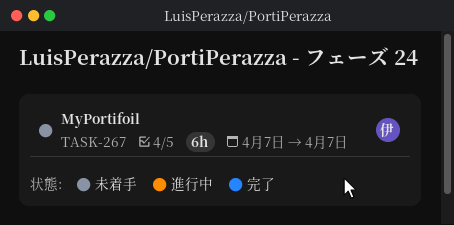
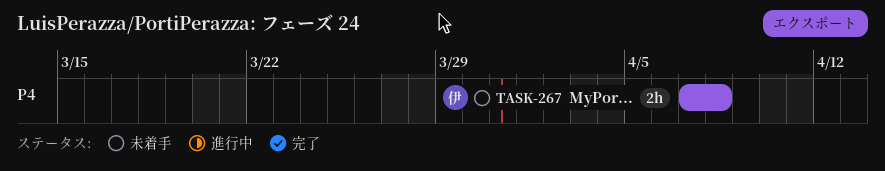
TASK-267, estimate: 6h -> 2h
TASK-267, due: Apr 7 -> Apr 8

